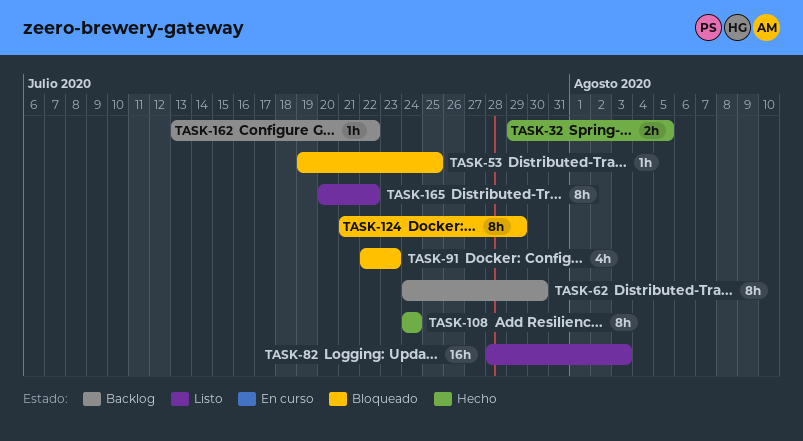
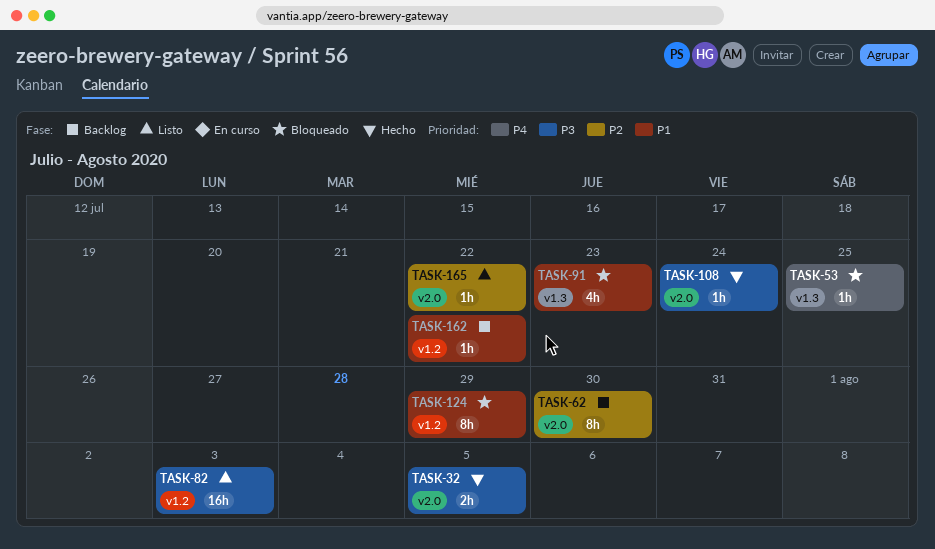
TASK-108, estimate: 8h -> 1h
TASK-165, estimate: 8h -> 1h

